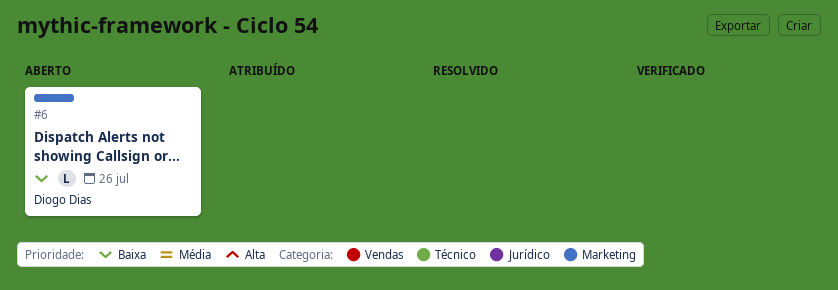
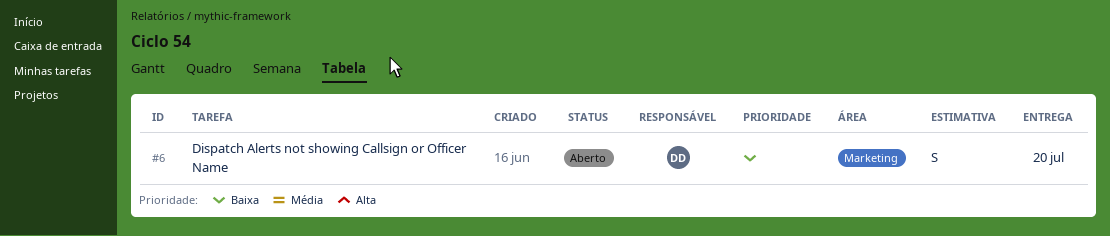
#6, estimate: L -> S
#6, due: Jul 26 -> Jul 20

